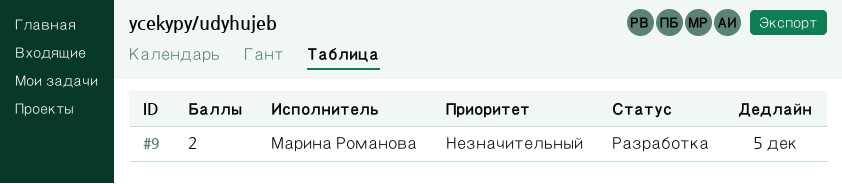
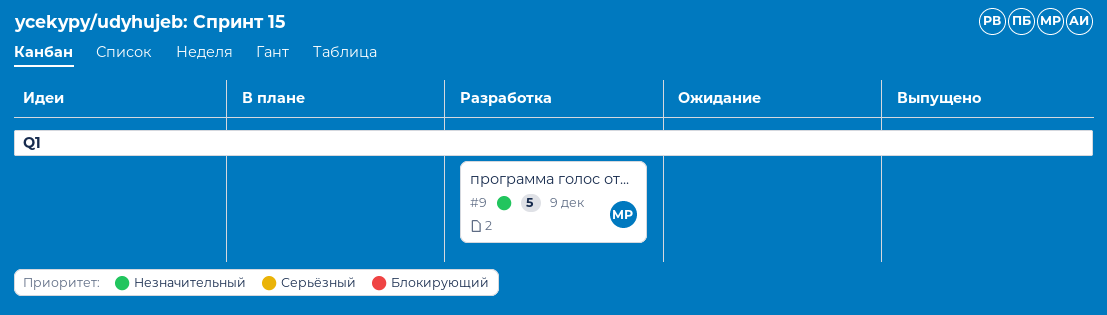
#9, estimate: 2 -> 5
#9, due: Dec 5 -> Dec 9

